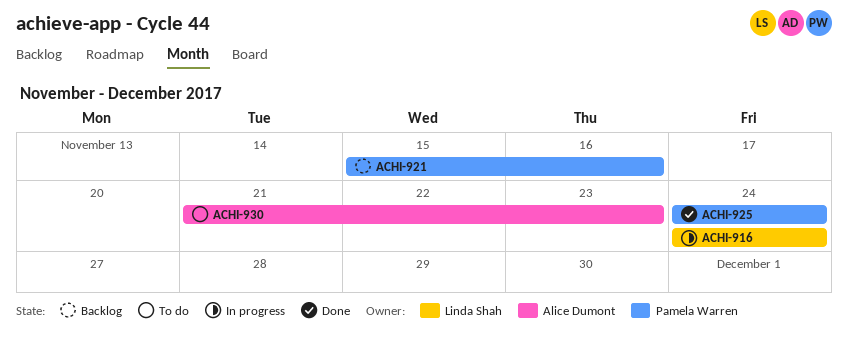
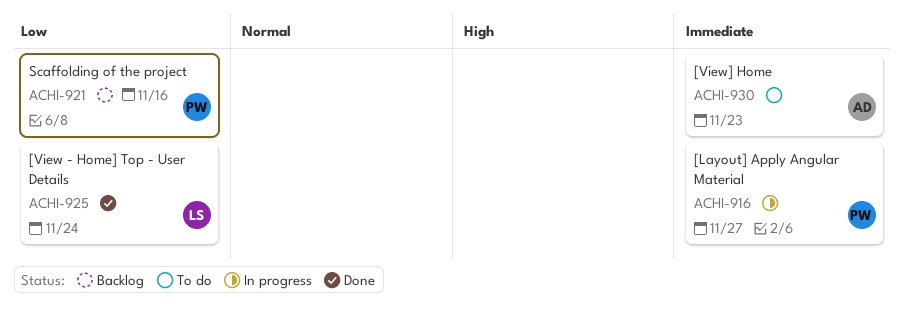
ACHI-916, owner: Linda Shah -> Pamela Warren
ACHI-916, due: Nov 24 -> Nov 27
ACHI-925, owner: Pamela Warren -> Linda Shah

